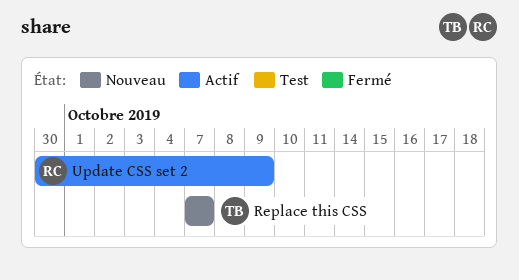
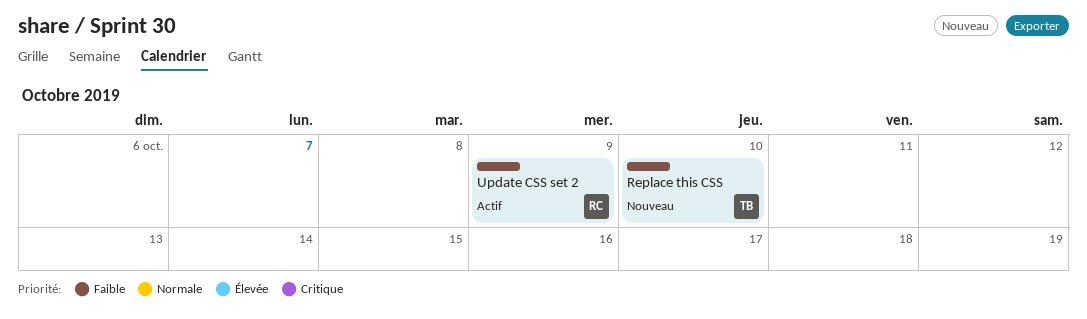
Replace this CSS, due: Oct 7 -> Oct 10

